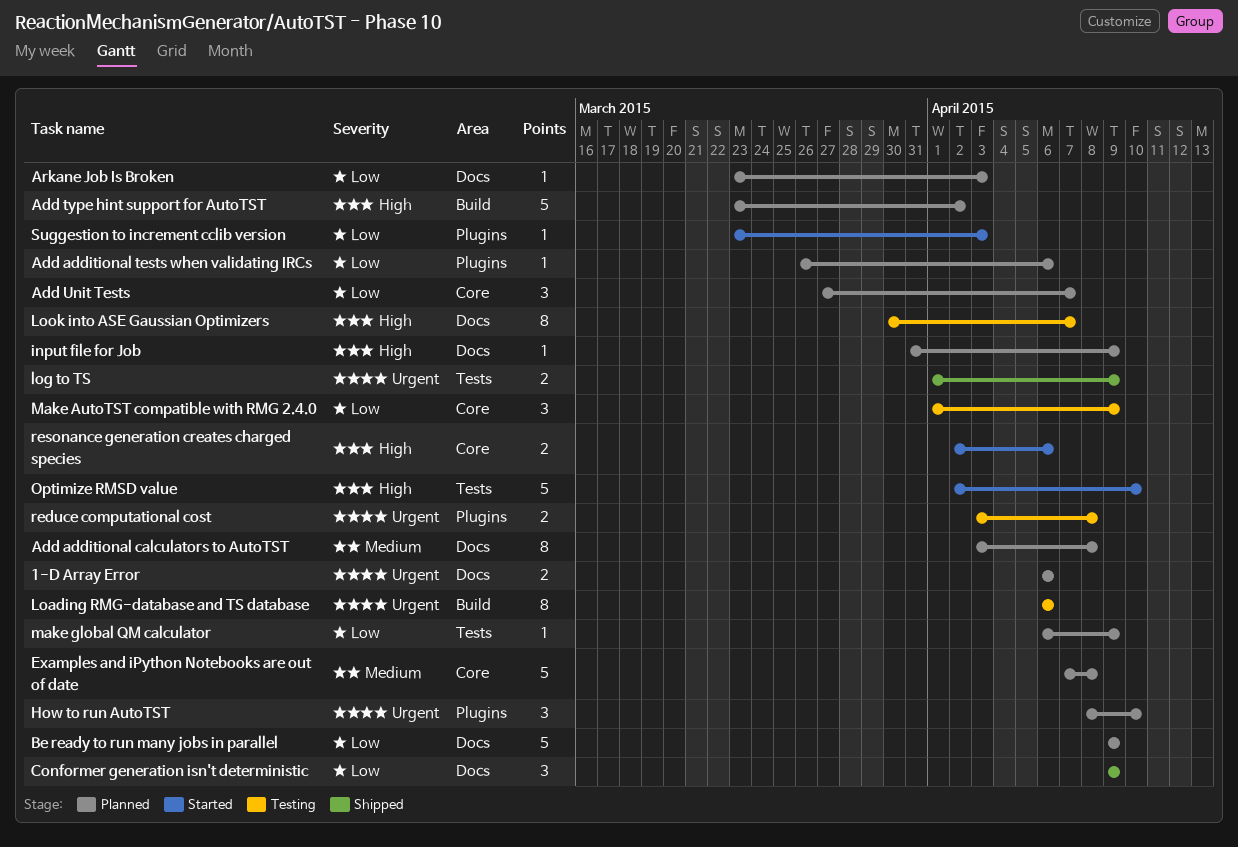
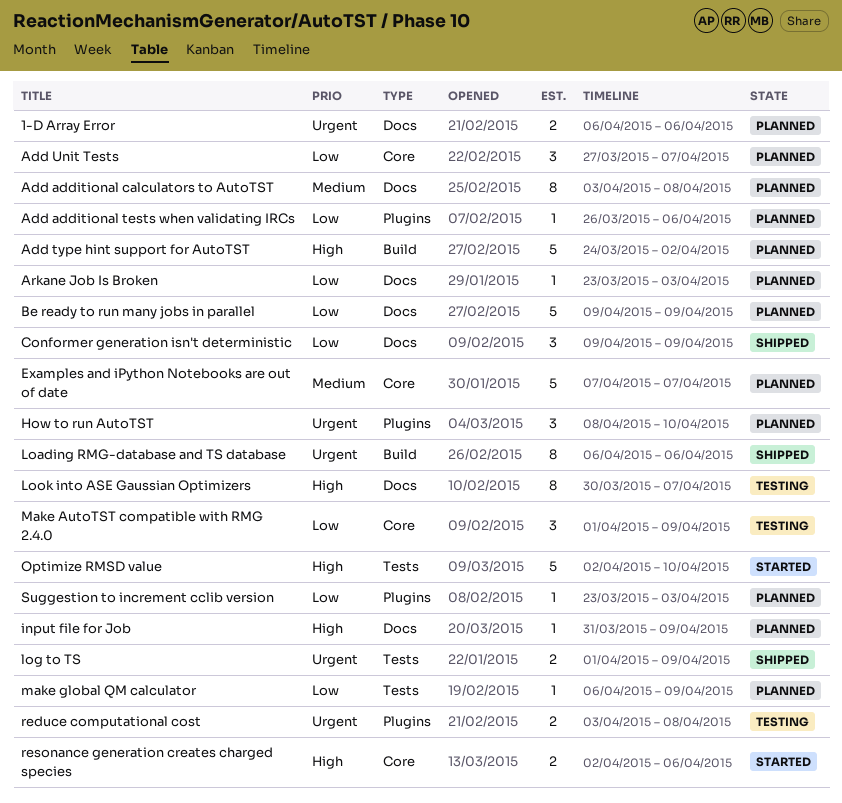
Add type hint support for AutoTST, start: Mar 23 -> Mar 24
Examples and iPython Notebooks are out of date, due: Apr 8 -> Apr 7
Loading RMG-database and TS database, status: Testing -> Shipped
Suggestion to increment cclib version, status: Started -> Planned

